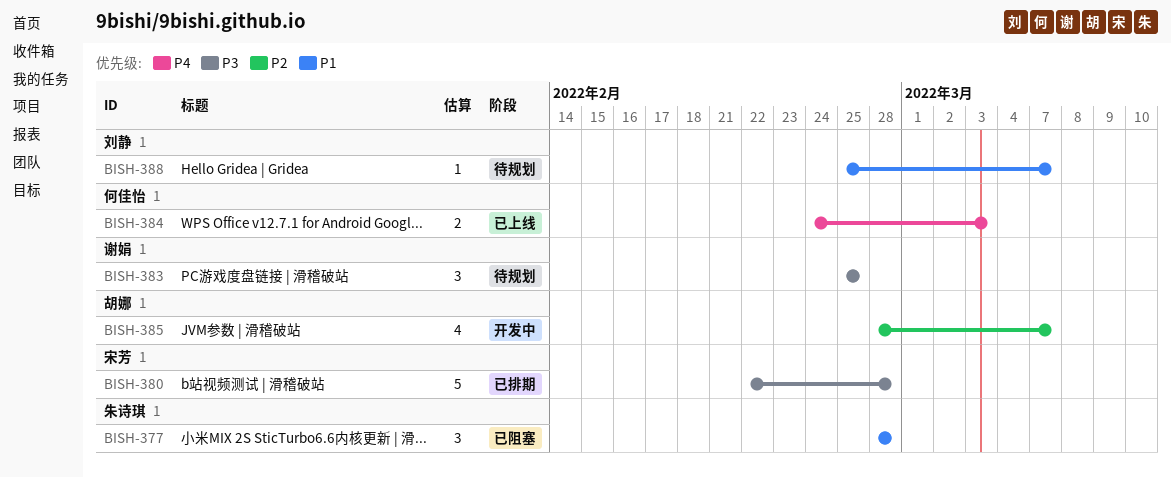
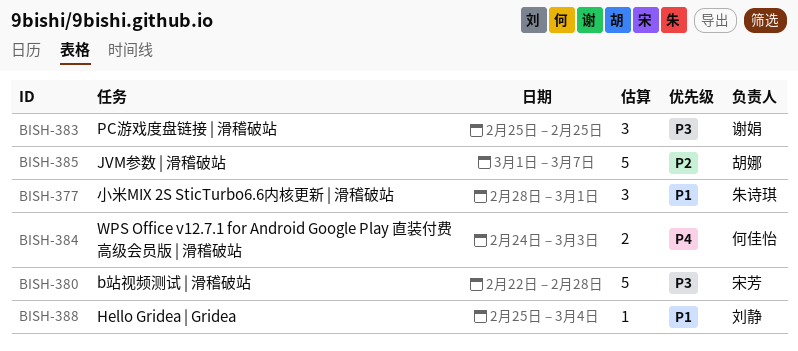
BISH-377, due: Feb 28 -> Mar 1
BISH-385, estimate: 4 -> 5
BISH-385, start: Feb 28 -> Mar 1
BISH-388, due: Mar 7 -> Mar 4

